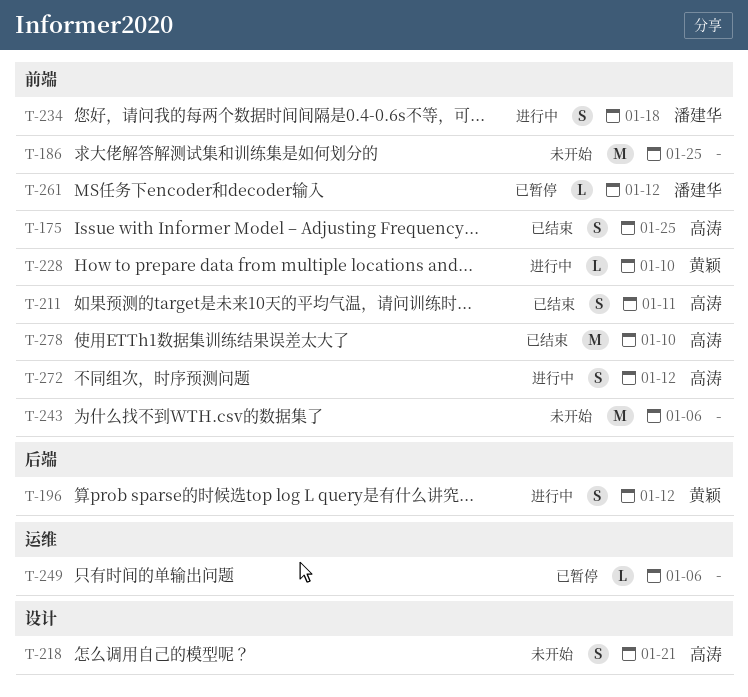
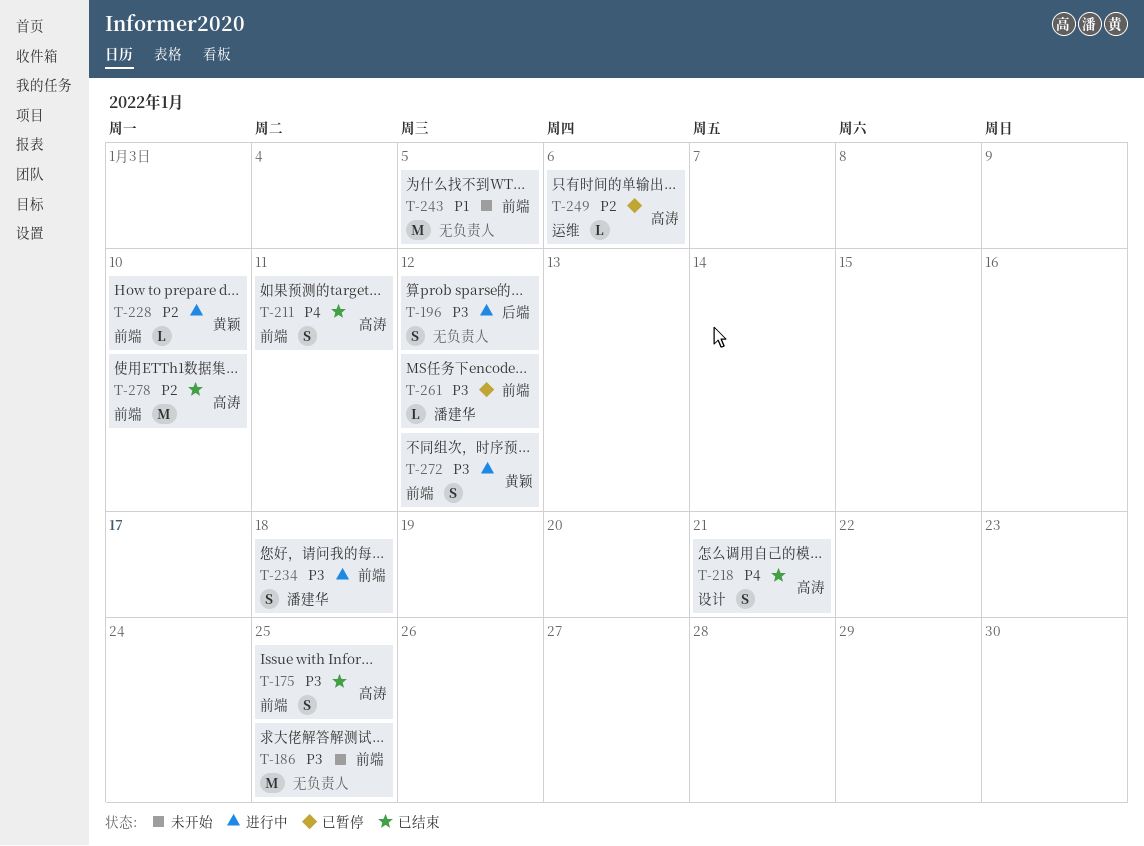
T-196, owner: 黄颖 -> none
T-218, status: 未开始 -> 已结束
T-243, due: Jan 6 -> Jan 5
T-249, owner: none -> 高涛
T-272, owner: 高涛 -> 黄颖

